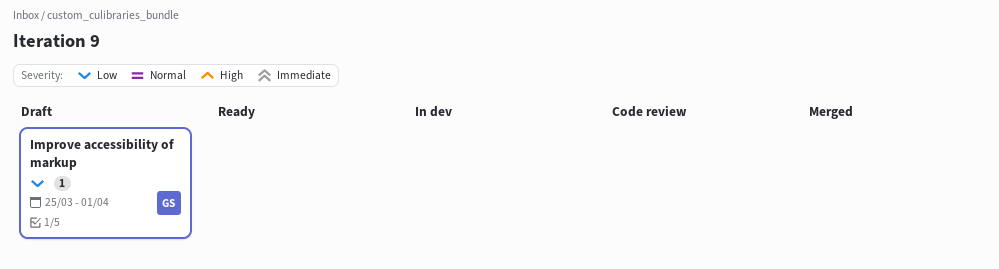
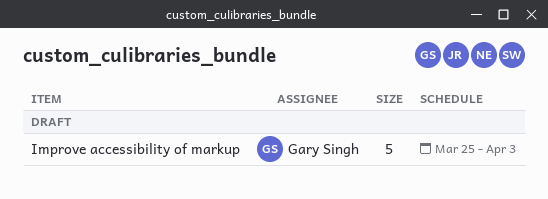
Improve accessibility of markup, estimate: 1 -> 5
Improve accessibility of markup, due: Apr 1 -> Apr 3

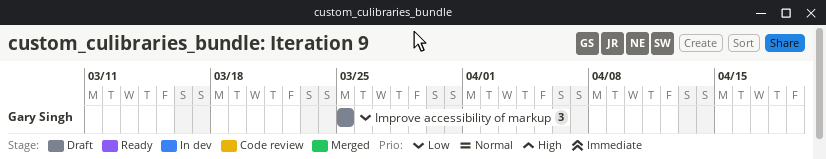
Improve accessibility of markup, estimate: 5 -> 3
Improve accessibility of markup, due: Apr 3 -> Mar 25

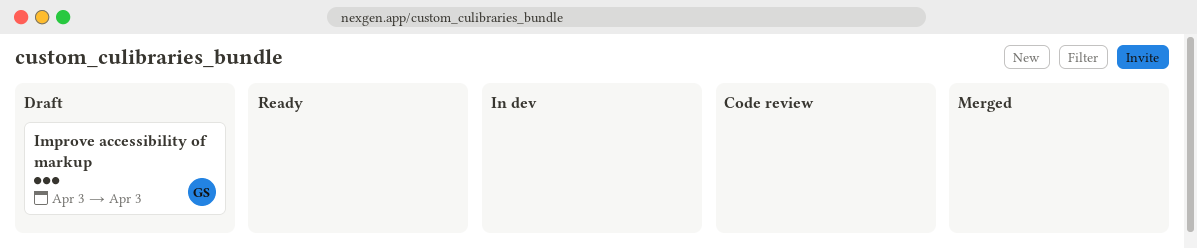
Improve accessibility of markup, start: Mar 25 -> Apr 3
Improve accessibility of markup, due: Mar 25 -> Apr 3

